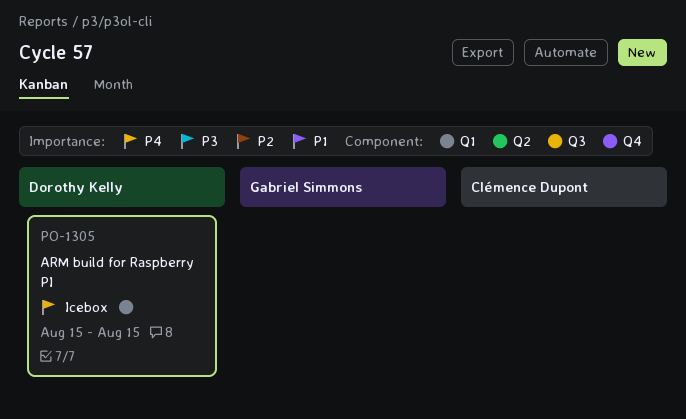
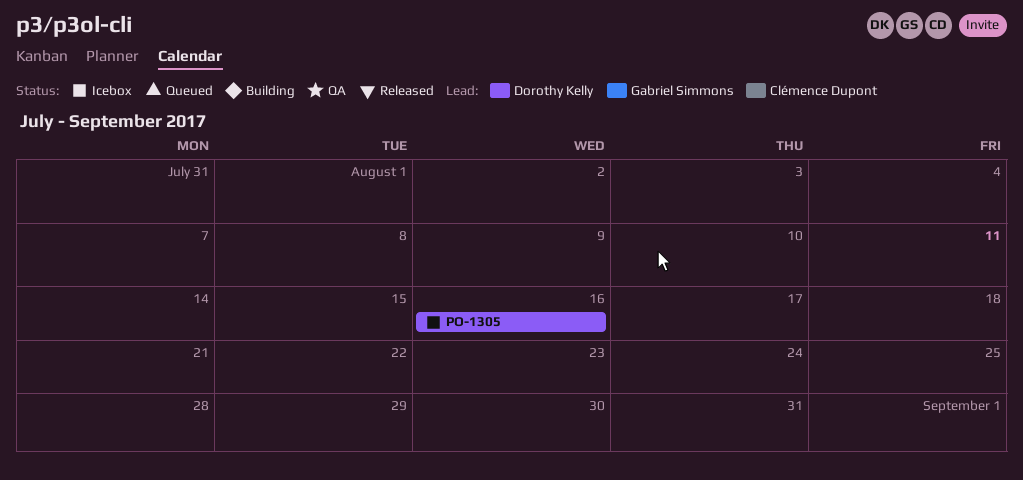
PO-1305, start: Aug 15 -> Aug 16
PO-1305, due: Aug 15 -> Aug 16

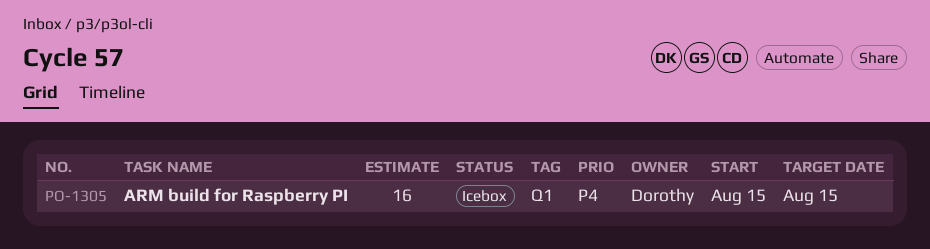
PO-1305, start: Aug 16 -> Aug 15
PO-1305, due: Aug 16 -> Aug 15

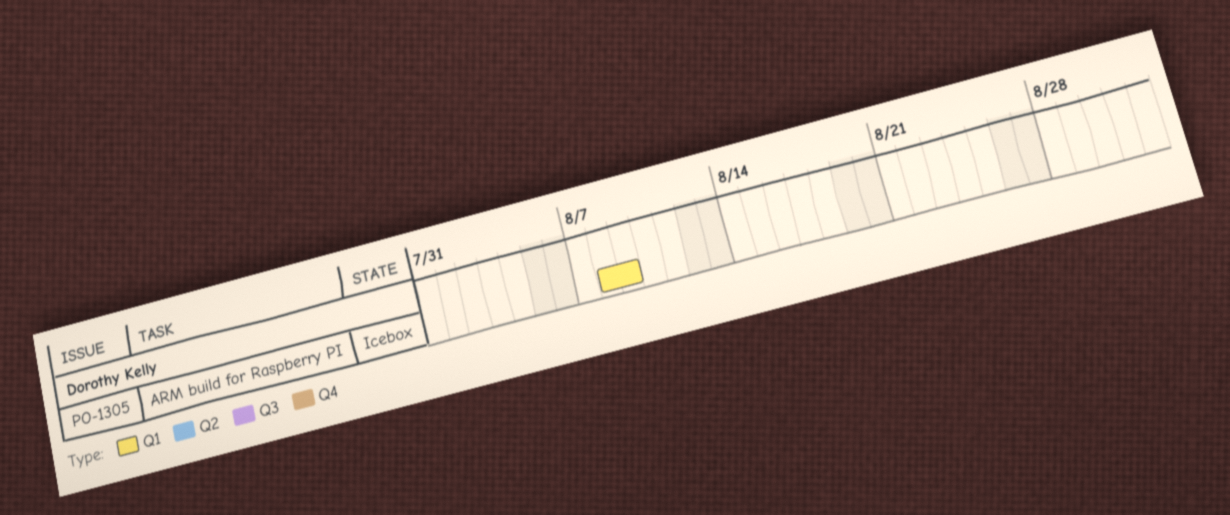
PO-1305, start: Aug 15 -> Aug 8
PO-1305, due: Aug 15 -> Aug 9

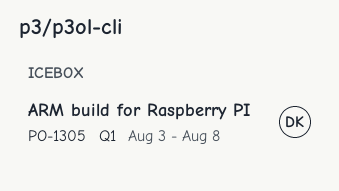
PO-1305, start: Aug 8 -> Aug 3
PO-1305, due: Aug 9 -> Aug 8

